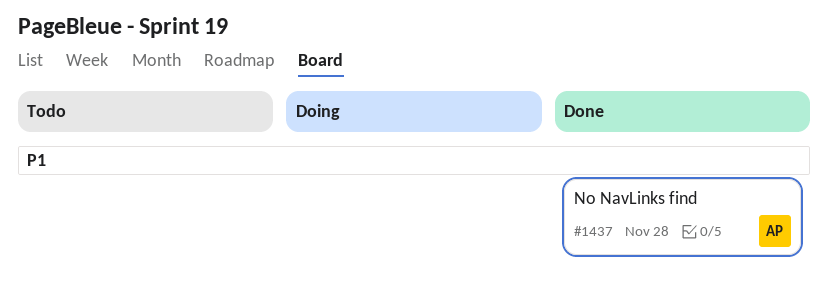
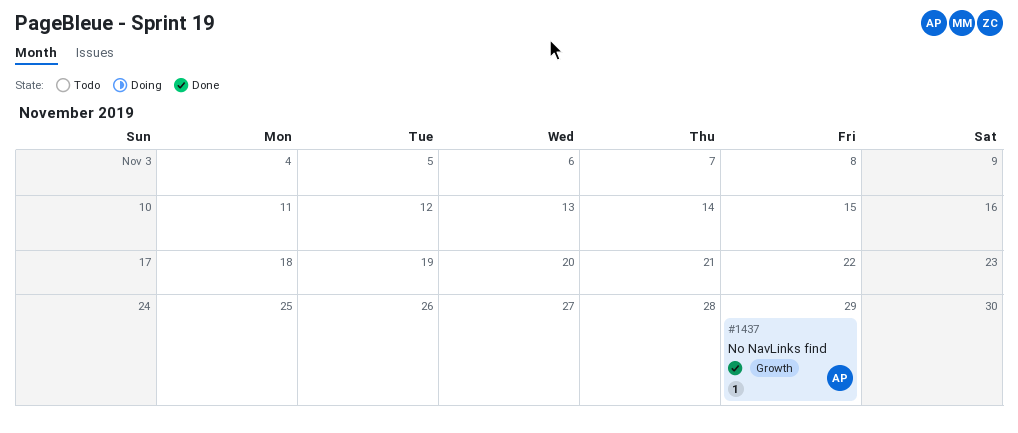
#1437, due: Nov 28 -> Nov 29

